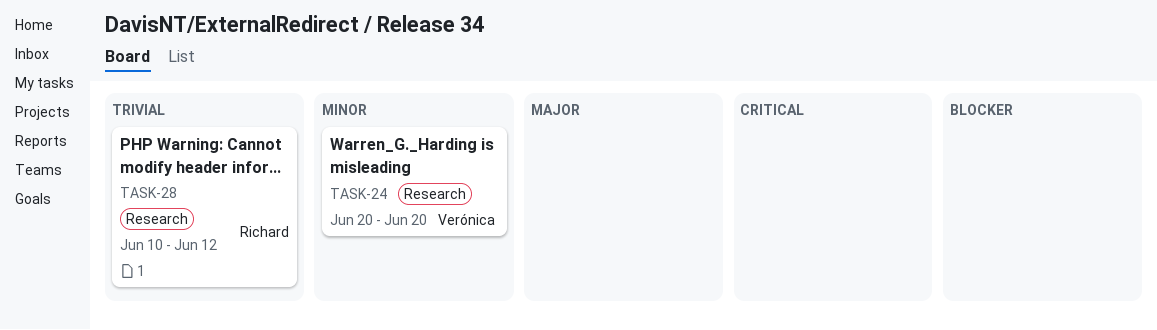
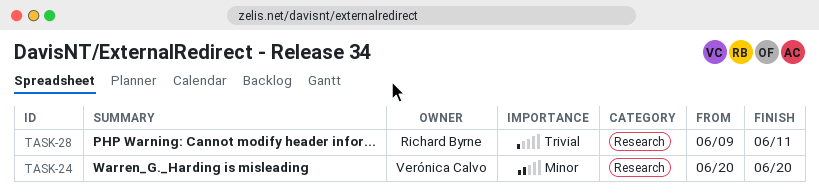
TASK-28, start: Jun 10 -> Jun 9
TASK-28, due: Jun 12 -> Jun 11

